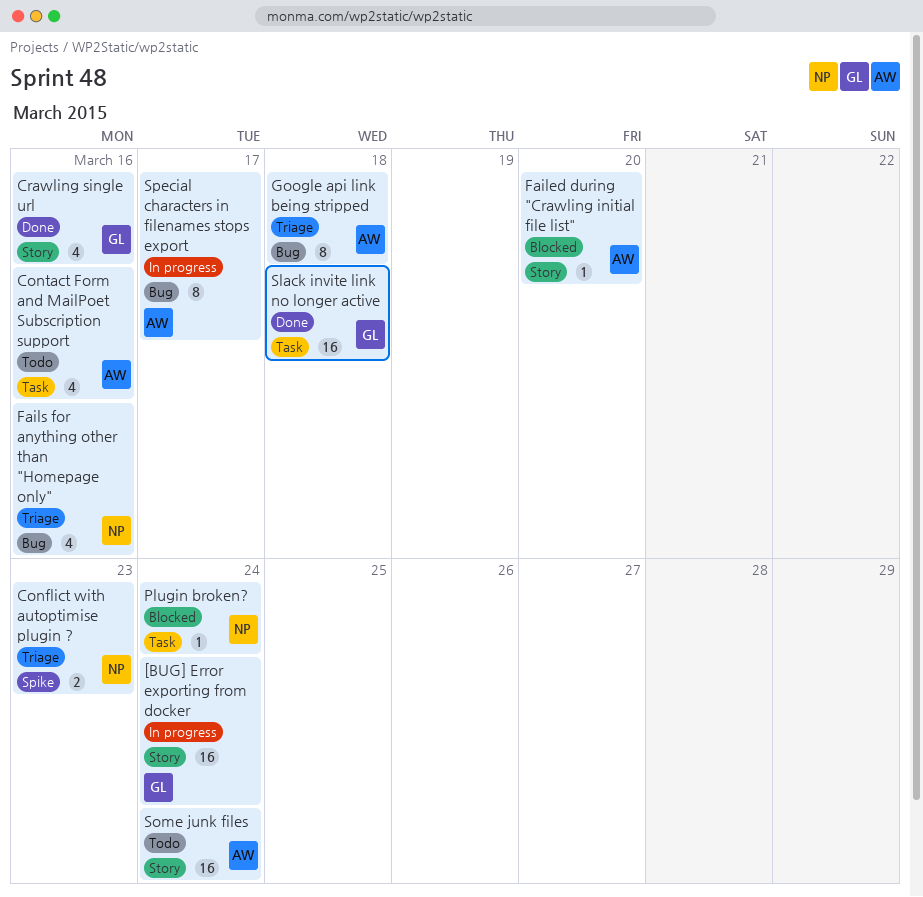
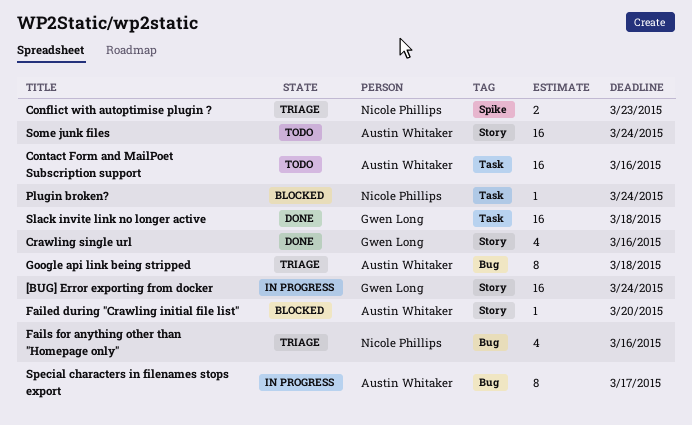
Contact Form and MailPoet Subscription support, estimate: 4 -> 16

